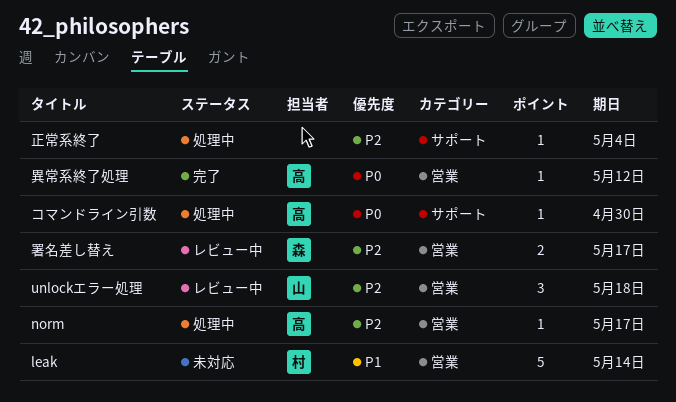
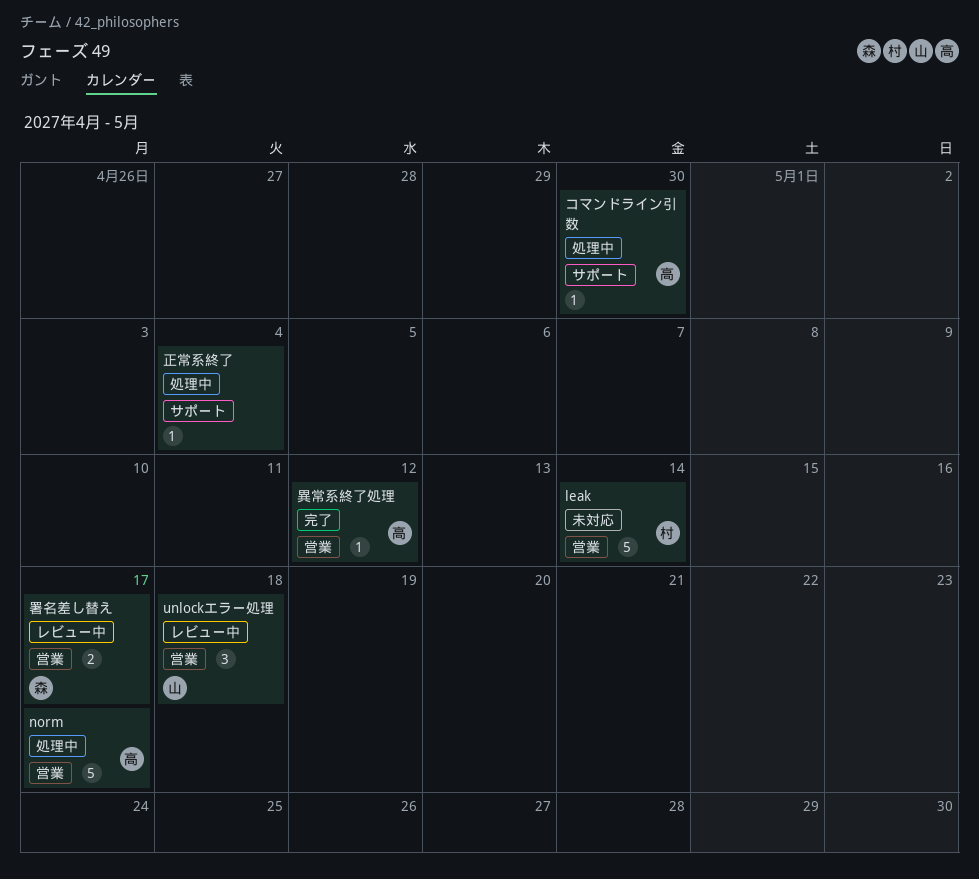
norm, estimate: 1 -> 5

